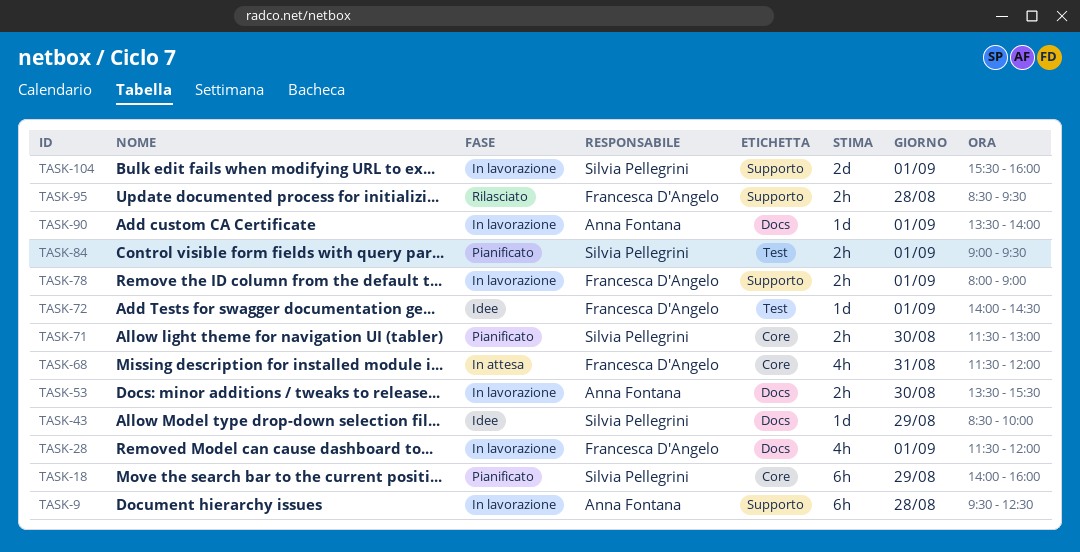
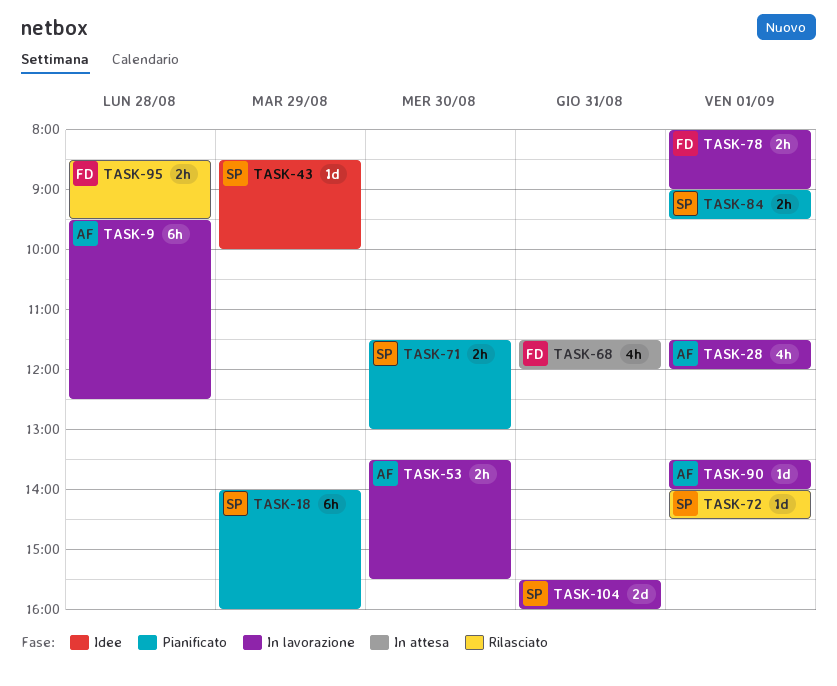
TASK-28, owner: Francesca D'Angelo -> Anna Fontana
TASK-72, status: Idee -> Rilasciato
TASK-72, owner: Francesca D'Angelo -> Silvia Pellegrini
TASK-104, day: Sep 1 -> Aug 31

